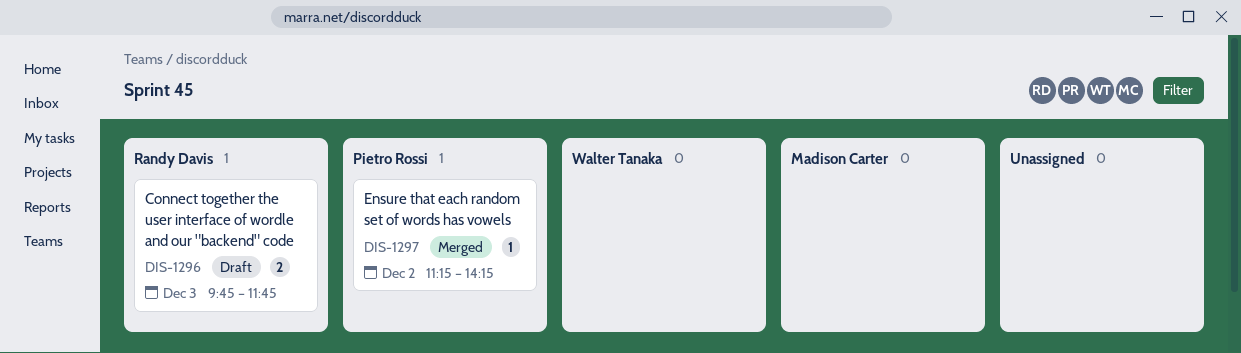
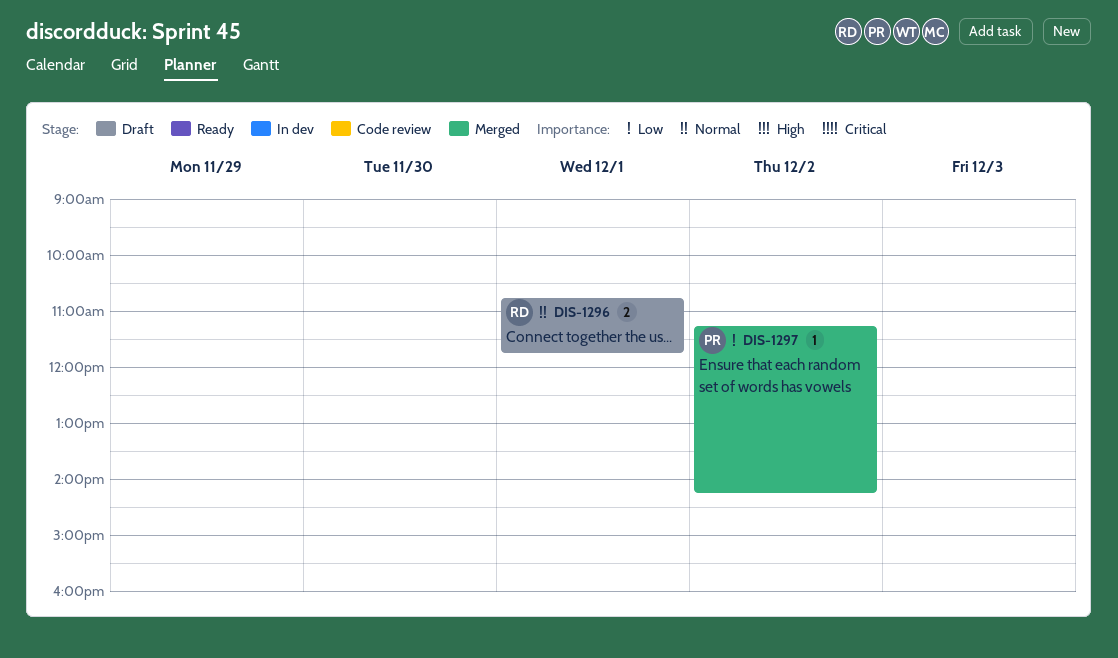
DIS-1296, day: Dec 3 -> Dec 1
DIS-1296, begins: 09:45 -> 10:45

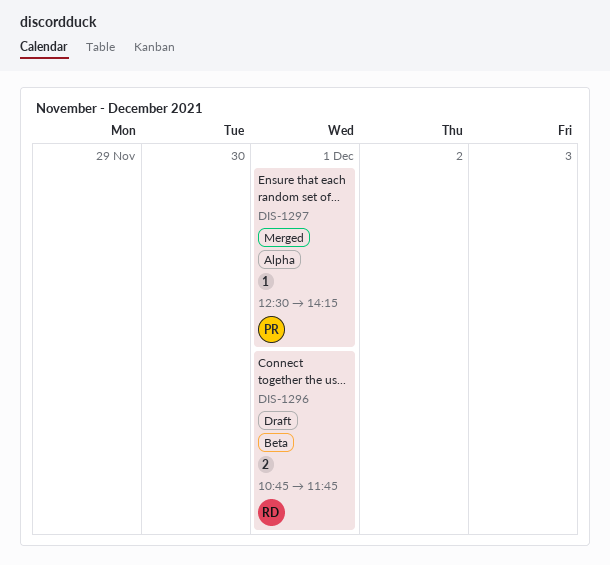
DIS-1297, day: Dec 2 -> Dec 1
DIS-1297, begins: 11:15 -> 12:30

